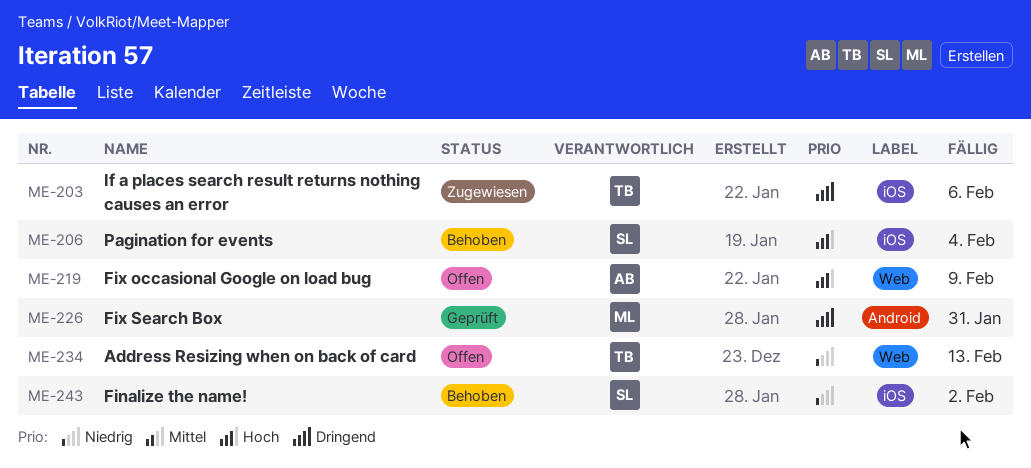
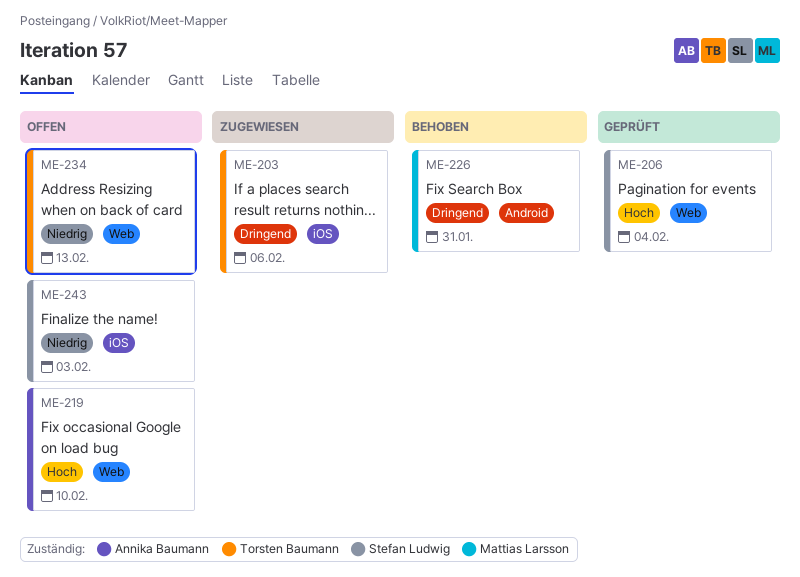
ME-206, status: Behoben -> Geprüft
ME-206, label: iOS -> Web
ME-219, due: Feb 9 -> Feb 10
ME-226, status: Geprüft -> Behoben
ME-243, status: Behoben -> Offen
ME-243, due: Feb 2 -> Feb 3

